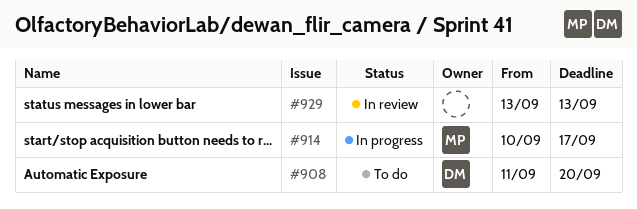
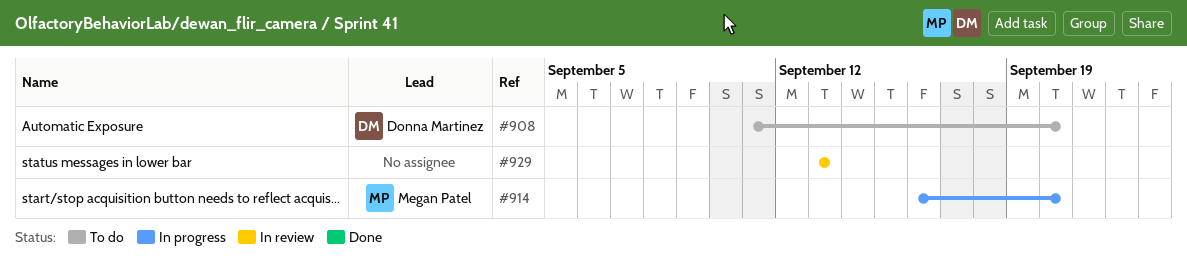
#914, start: Sep 10 -> Sep 16
#914, due: Sep 17 -> Sep 20

